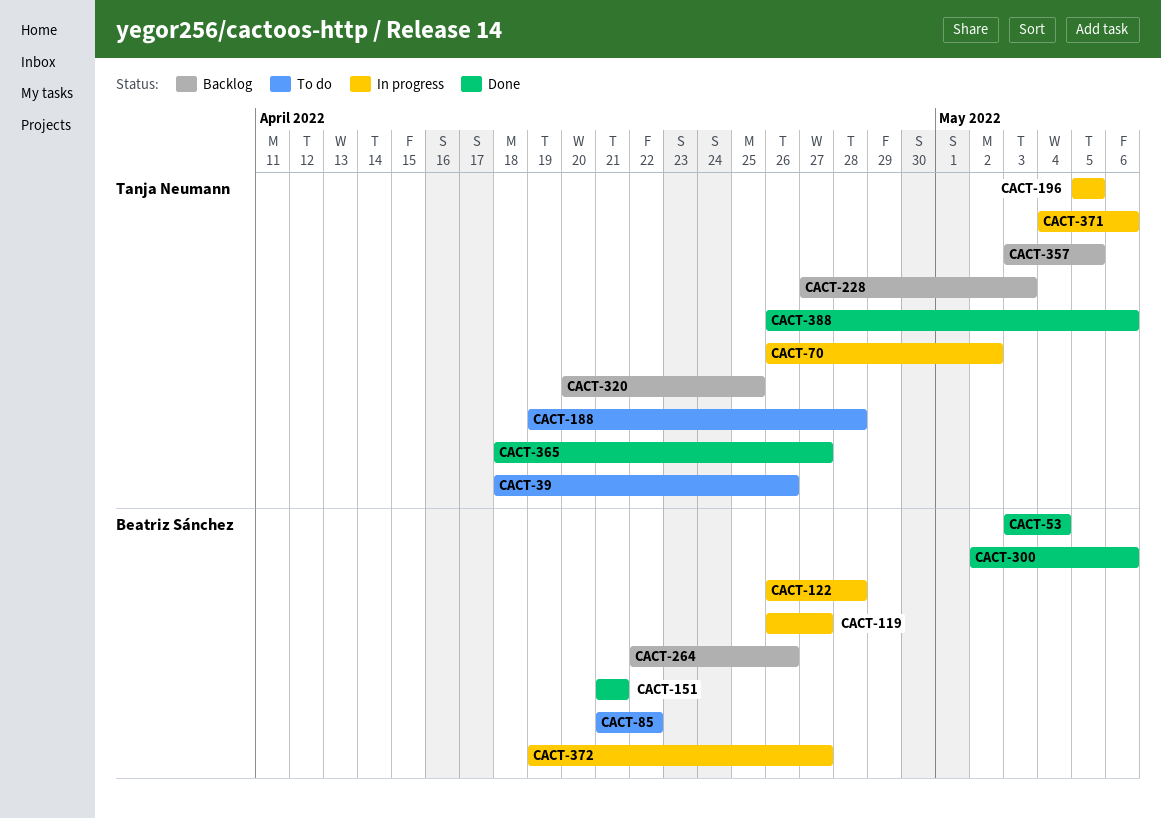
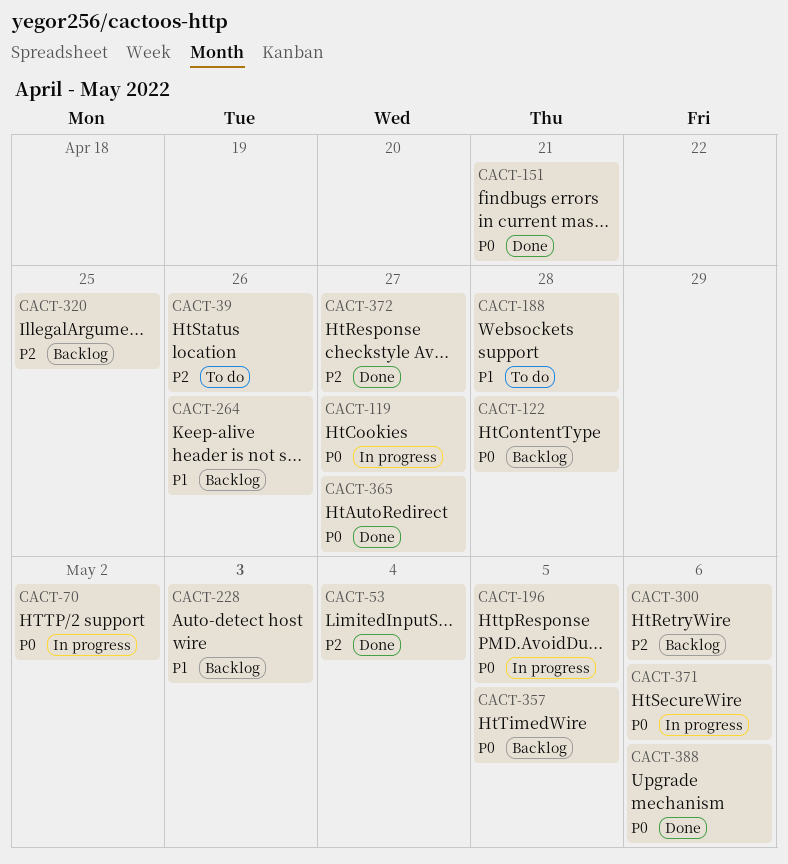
CACT-85: present -> none
CACT-122, status: In progress -> Backlog
CACT-300, status: Done -> Backlog
CACT-372, status: In progress -> Done

